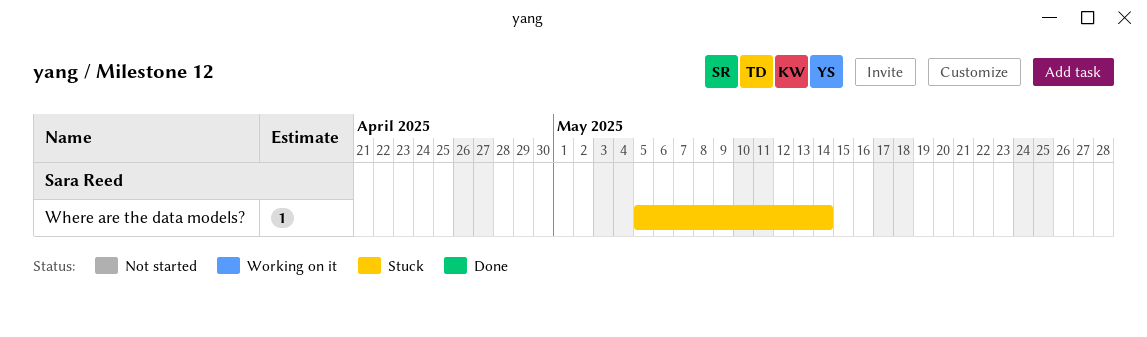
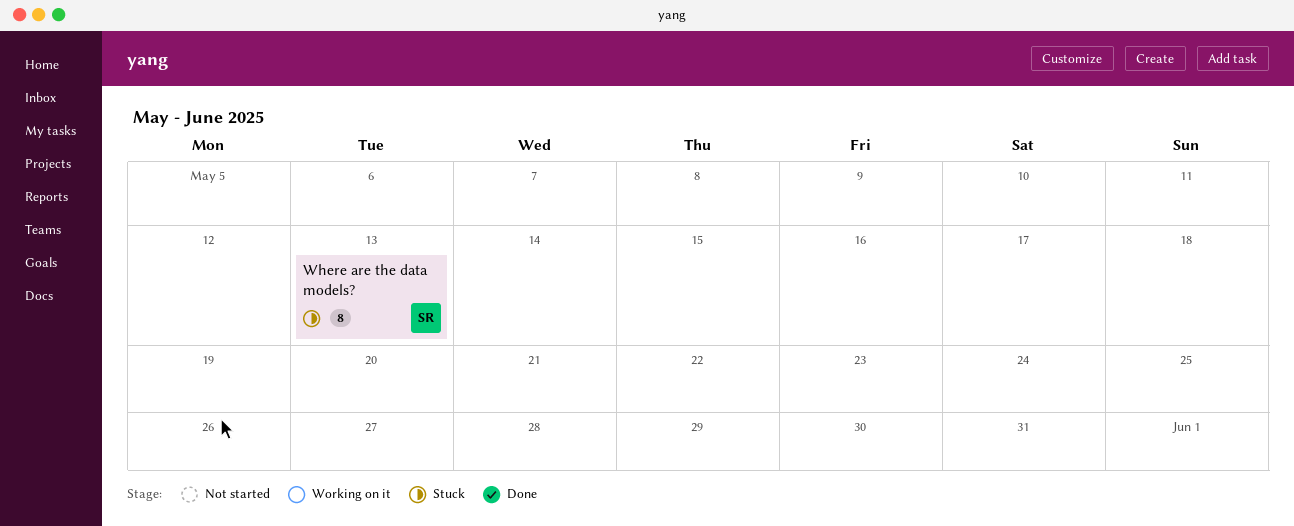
Where are the data models?, estimate: 1 -> 8
Where are the data models?, due: May 14 -> May 13

